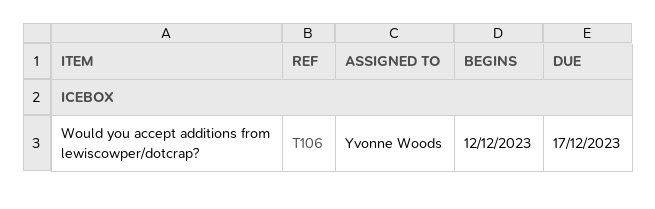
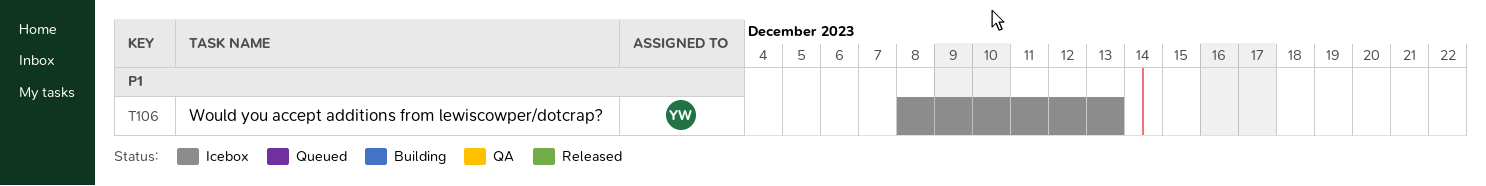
T106, start: Dec 12 -> Dec 8
T106, due: Dec 17 -> Dec 13

